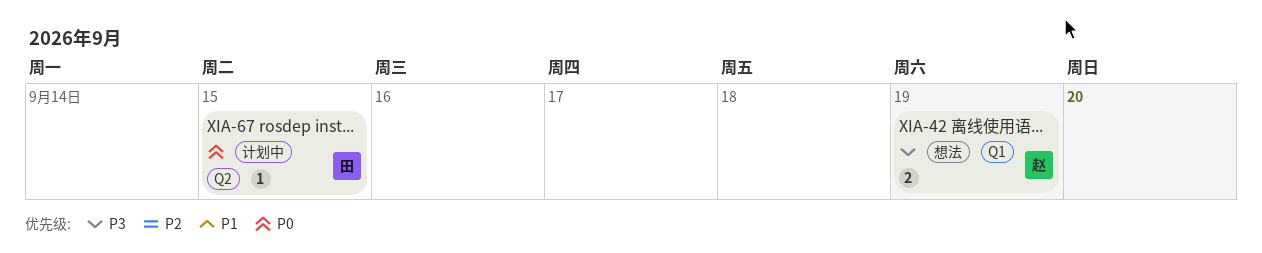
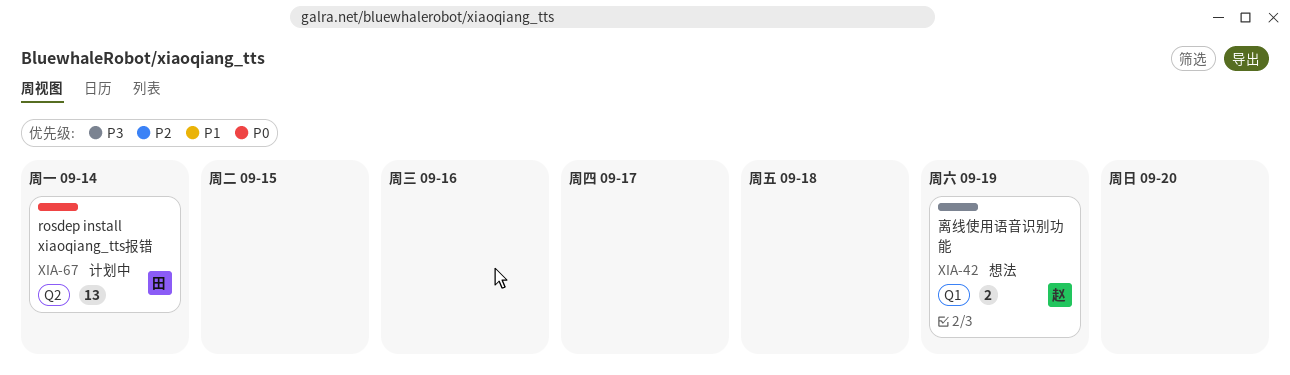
XIA-67, estimate: 1 -> 13
XIA-67, due: Sep 15 -> Sep 14

